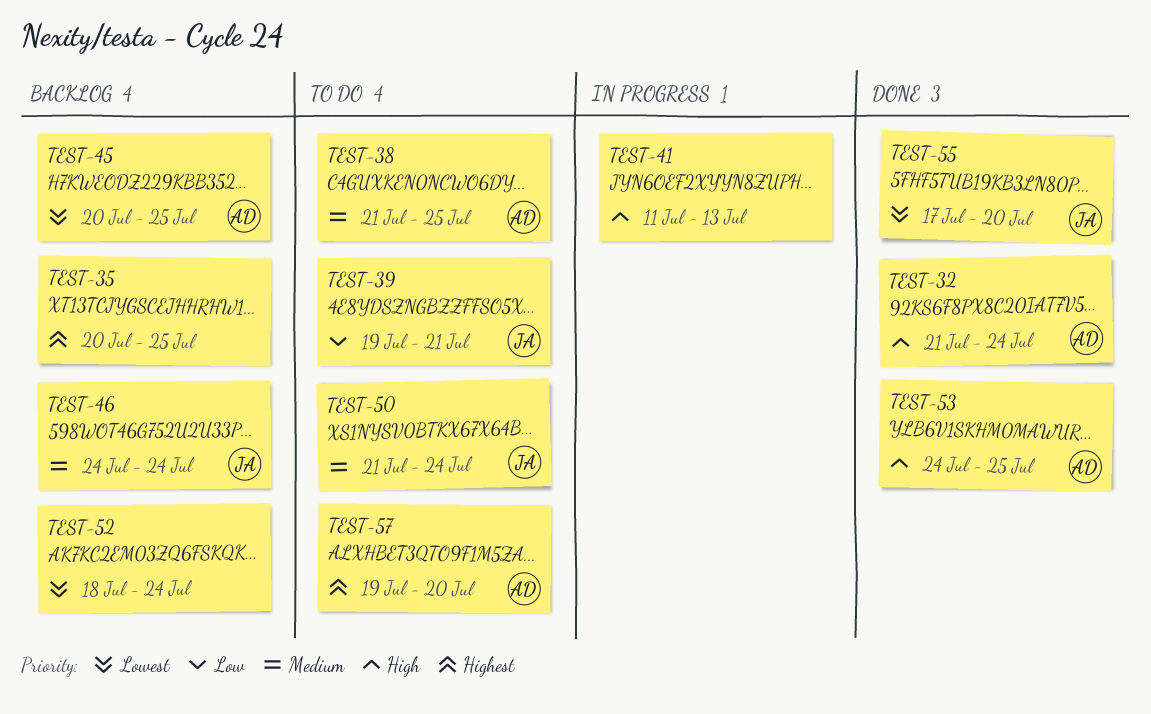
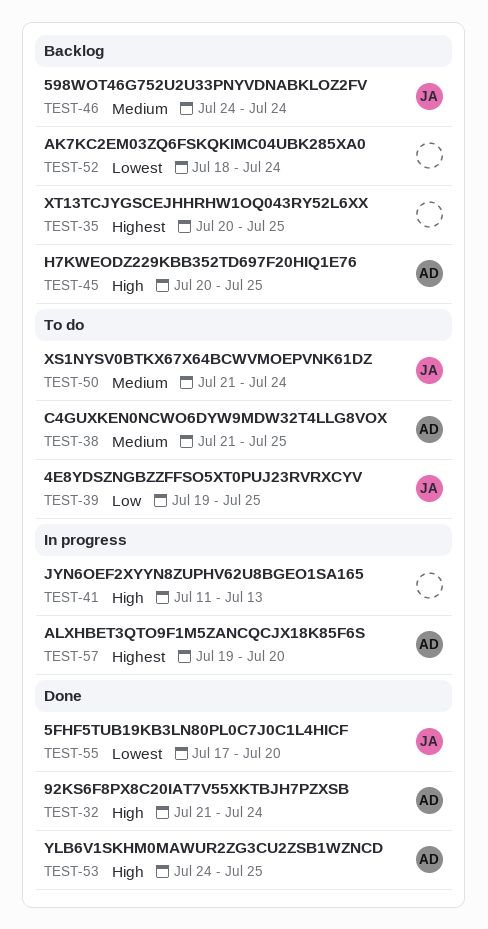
TEST-39, due: Jul 21 -> Jul 25
TEST-45, priority: Lowest -> High
TEST-57, status: To do -> In progress

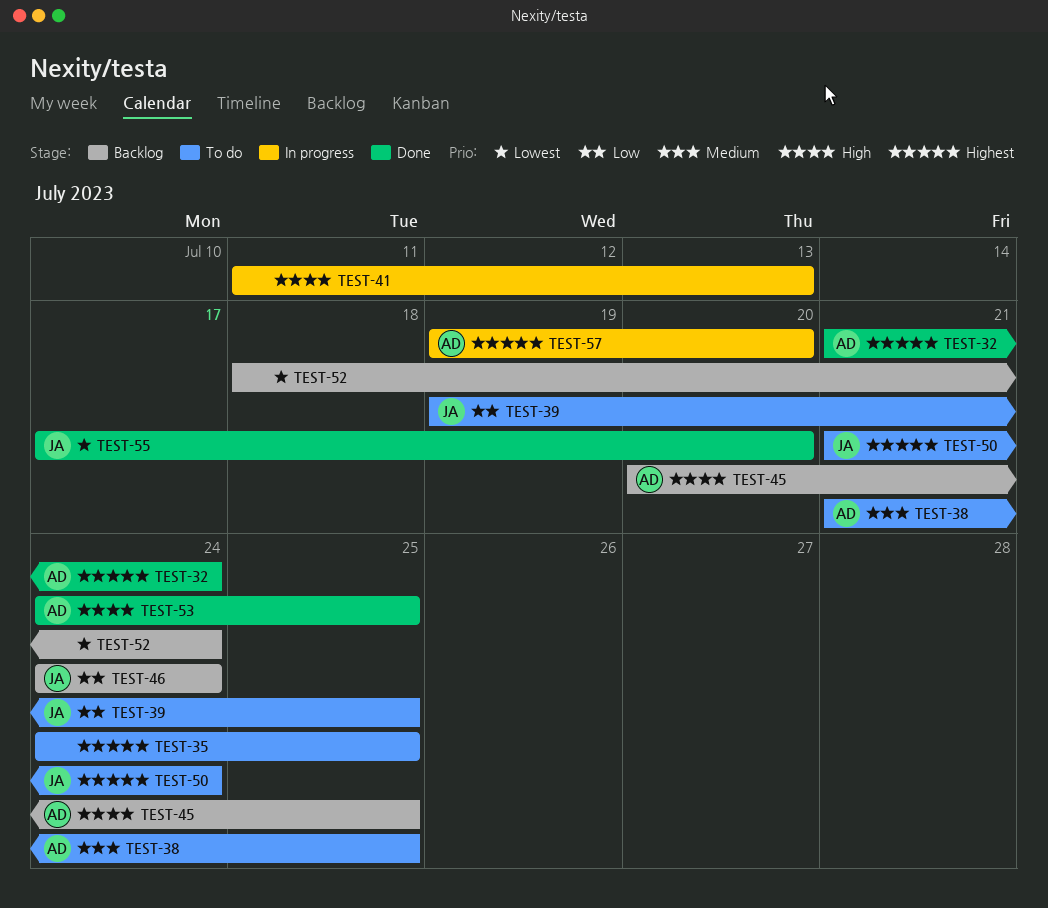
TEST-32, priority: High -> Highest
TEST-35, status: Backlog -> To do
TEST-35, start: Jul 20 -> Jul 24
TEST-46, priority: Medium -> Low
TEST-50, priority: Medium -> Highest

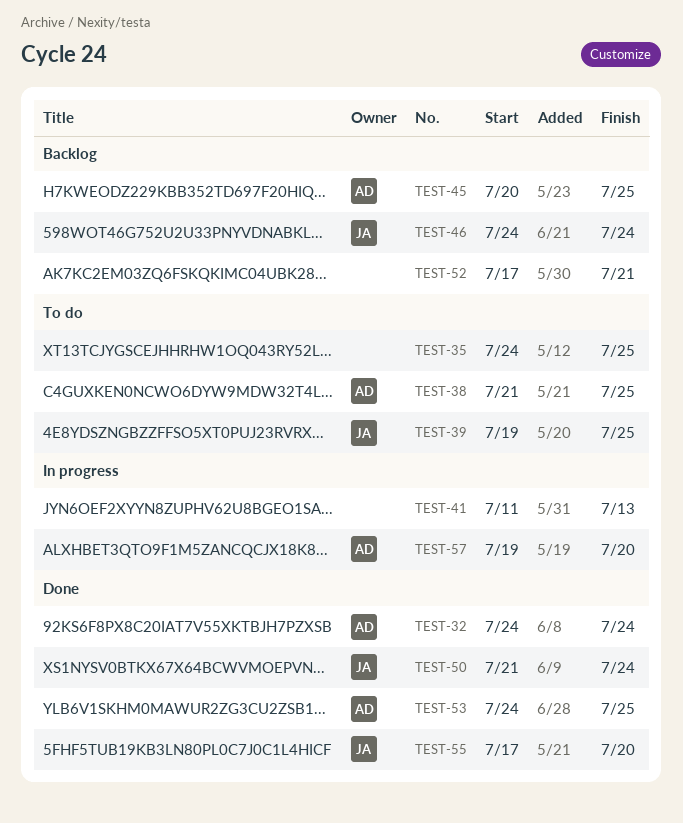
TEST-32, start: Jul 21 -> Jul 24
TEST-50, status: To do -> Done
TEST-52, start: Jul 18 -> Jul 17
TEST-52, due: Jul 24 -> Jul 21

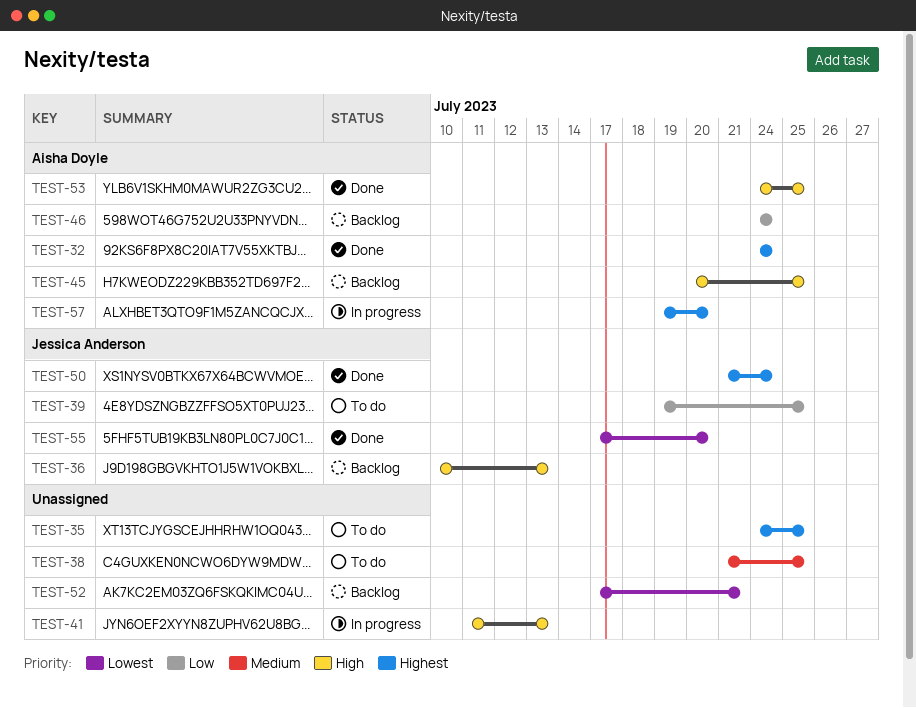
TEST-36: none -> present
TEST-38, owner: Aisha Doyle -> none
TEST-46, owner: Jessica Anderson -> Aisha Doyle

